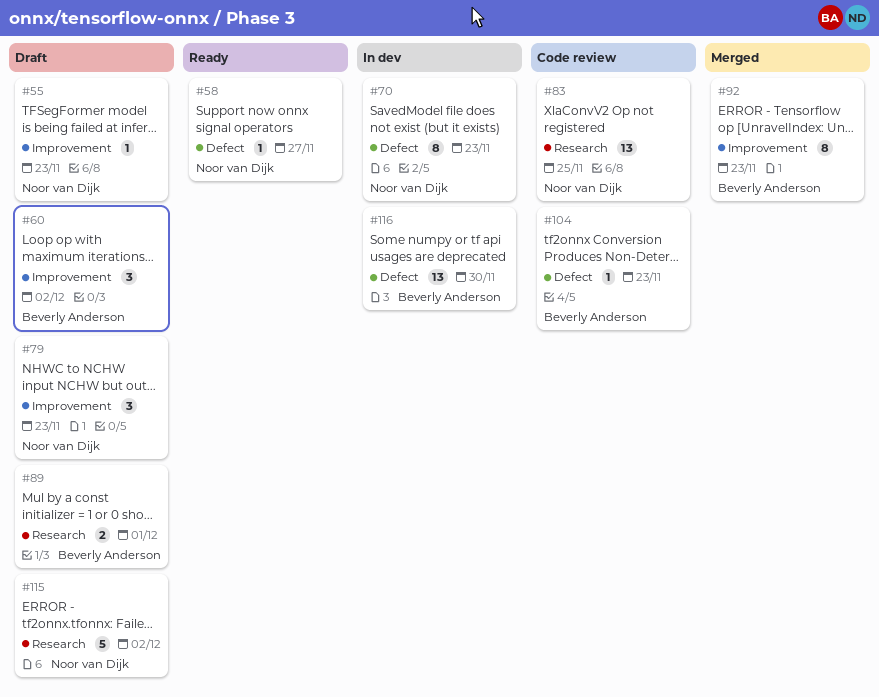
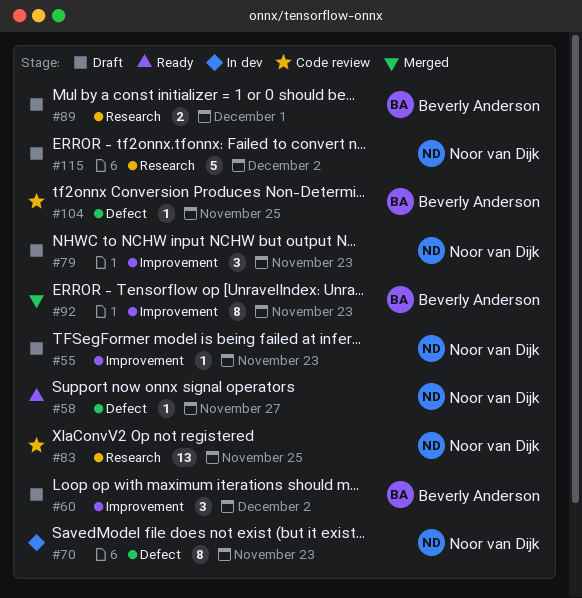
#104, due: Nov 23 -> Nov 25
#116: present -> none

